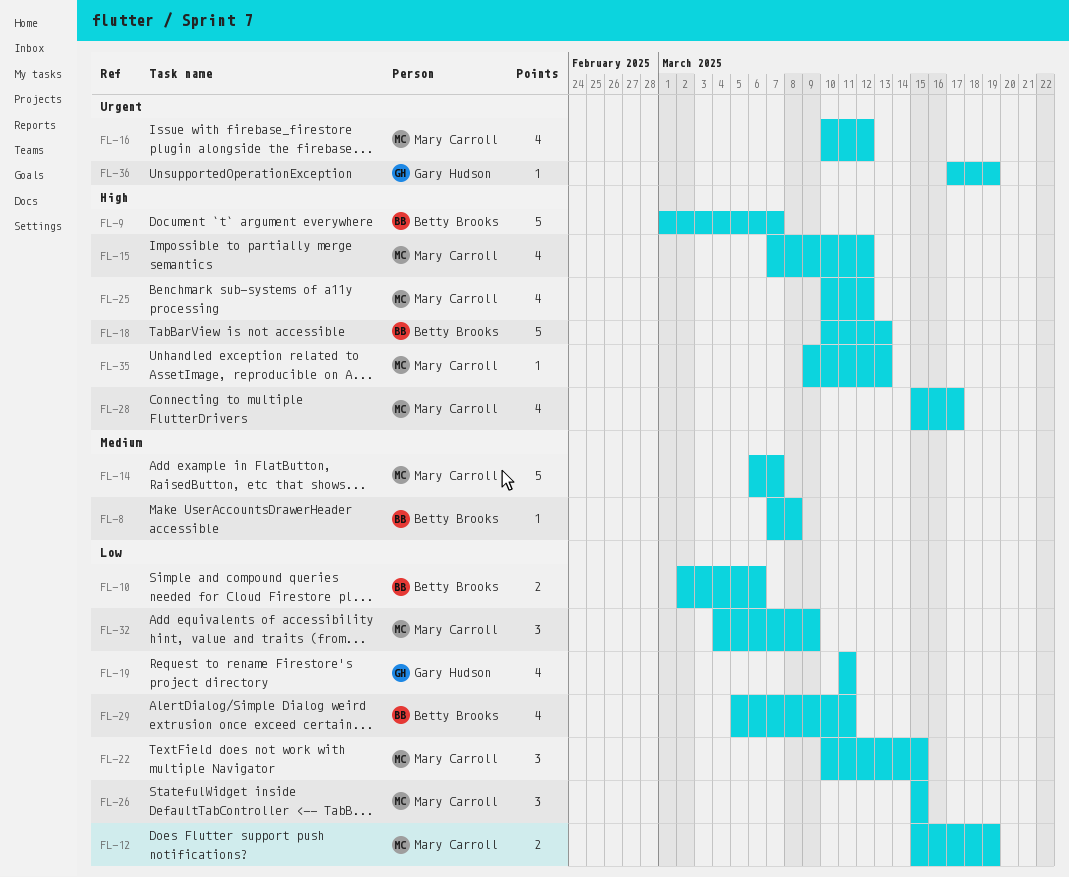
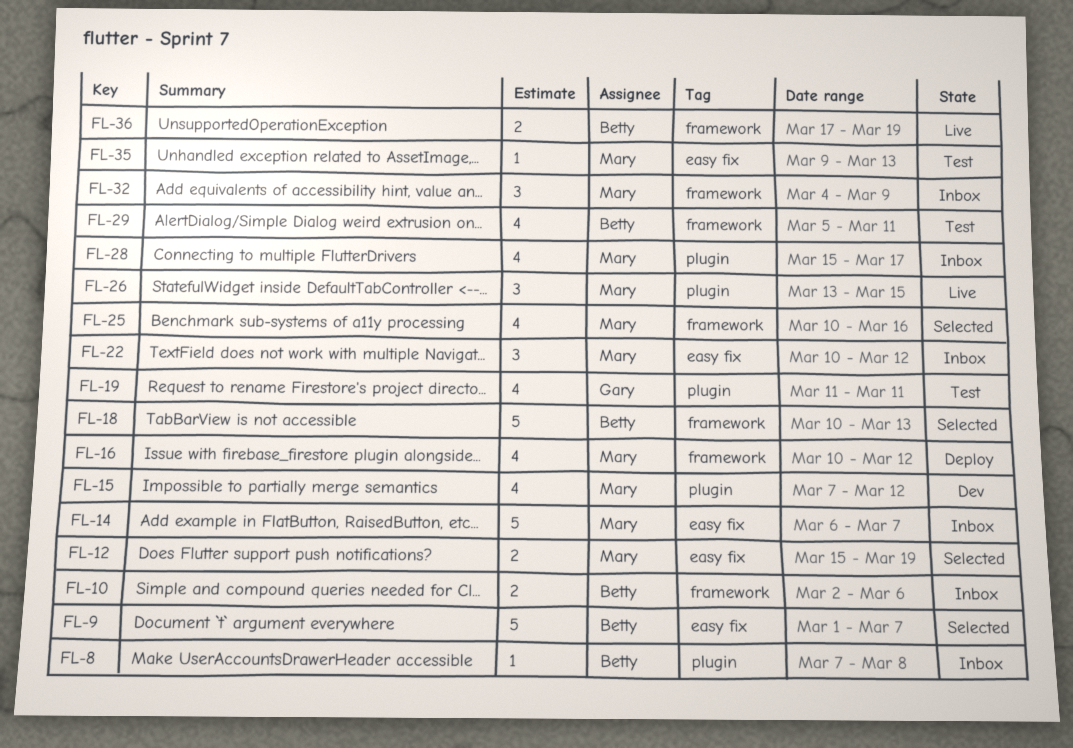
FL-22, due: Mar 15 -> Mar 12
FL-25, due: Mar 12 -> Mar 16
FL-26, start: Mar 15 -> Mar 13
FL-36, owner: Gary Hudson -> Betty Brooks
FL-36, estimate: 1 -> 2

